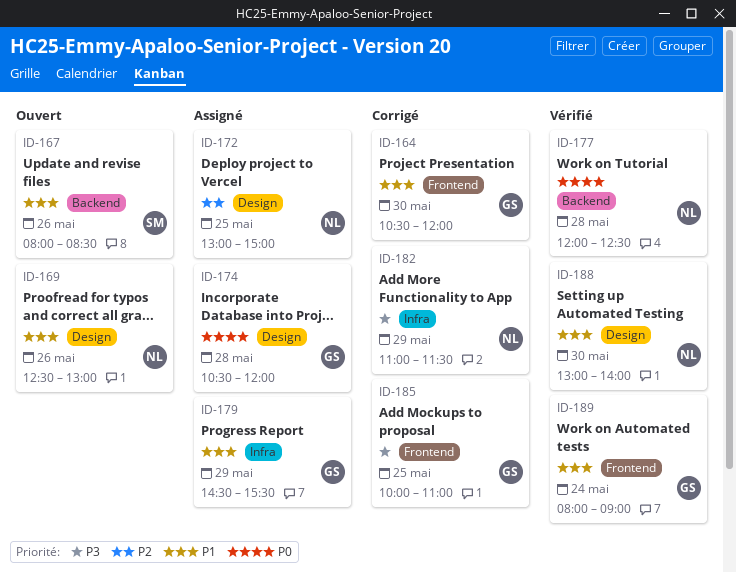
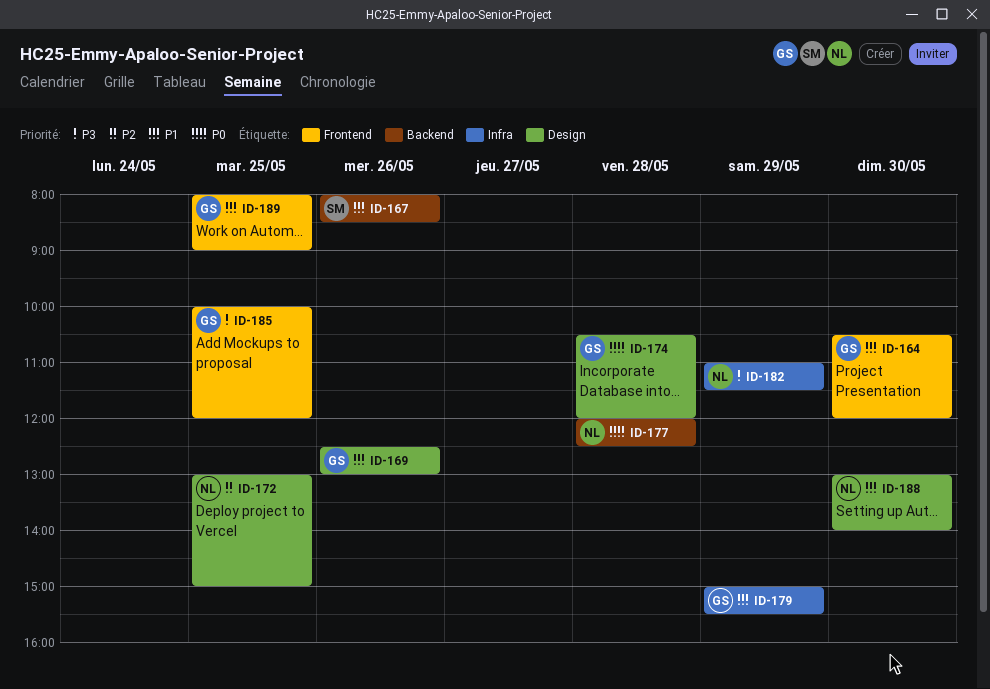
ID-169, owner: NL -> GS
ID-179, begins: 14:30 -> 15:00
ID-185, ends: 11:00 -> 12:00
ID-189, day: May 24 -> May 25

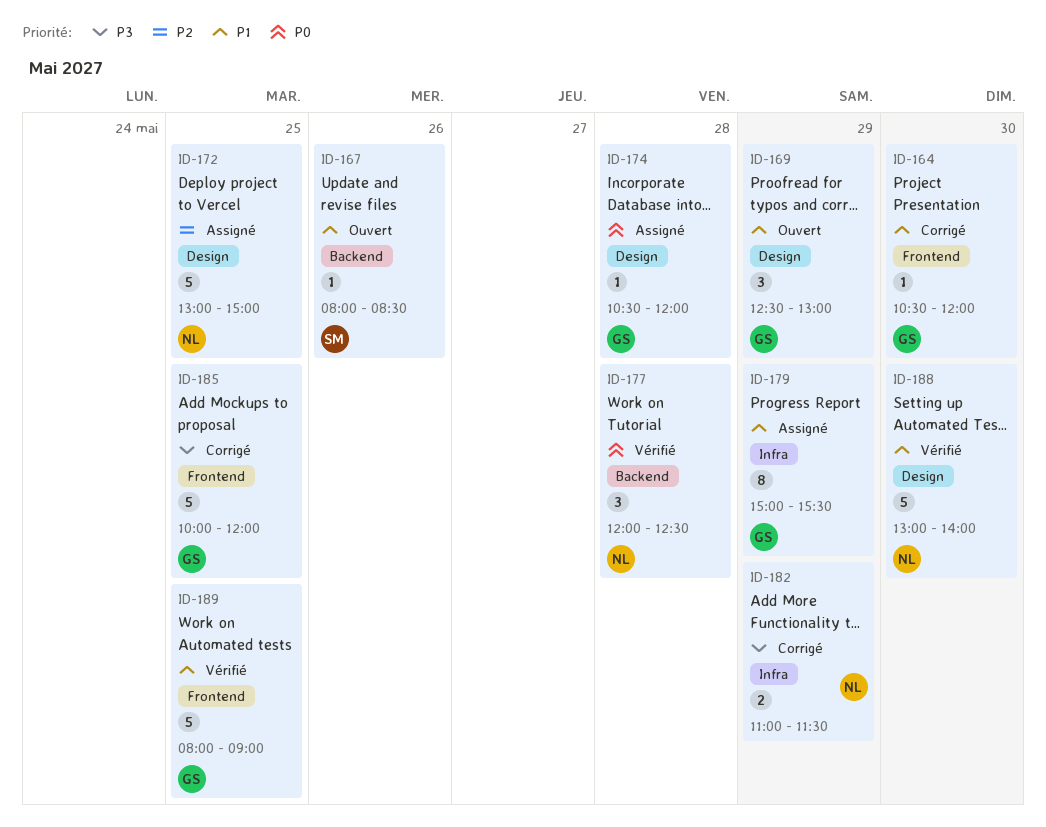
ID-169, day: May 26 -> May 29

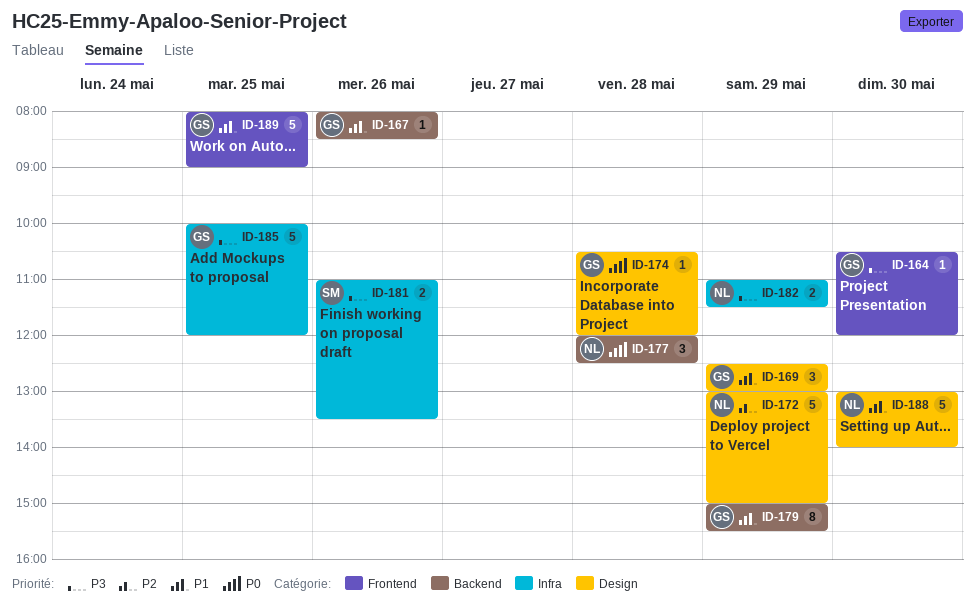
ID-164, priority: P1 -> P3
ID-167, owner: SM -> GS
ID-172, day: May 25 -> May 29
ID-179, label: Infra -> Backend
ID-181: none -> present
ID-185, label: Frontend -> Infra

